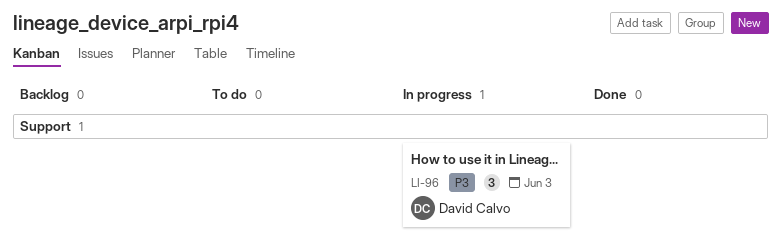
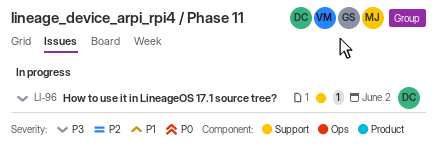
LI-96, estimate: 3 -> 1
LI-96, due: Jun 3 -> Jun 2

